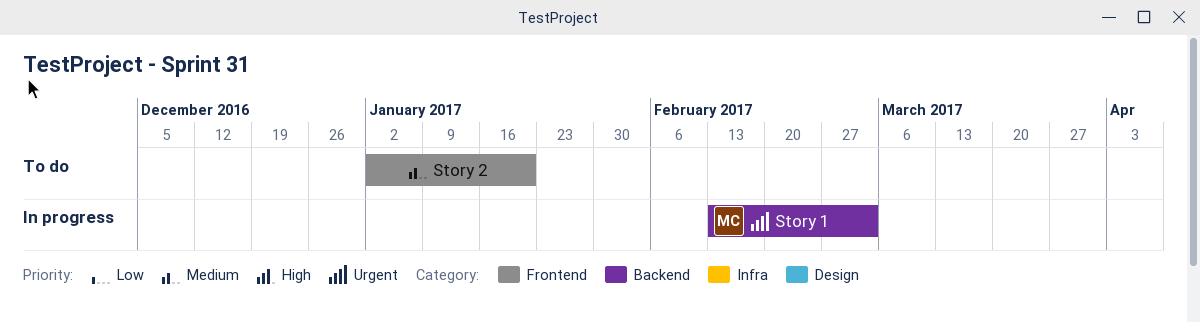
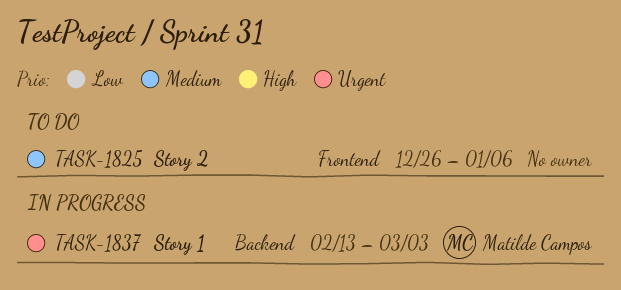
Story 2, start: Jan 2 -> Dec 26
Story 2, due: Jan 20 -> Jan 6

